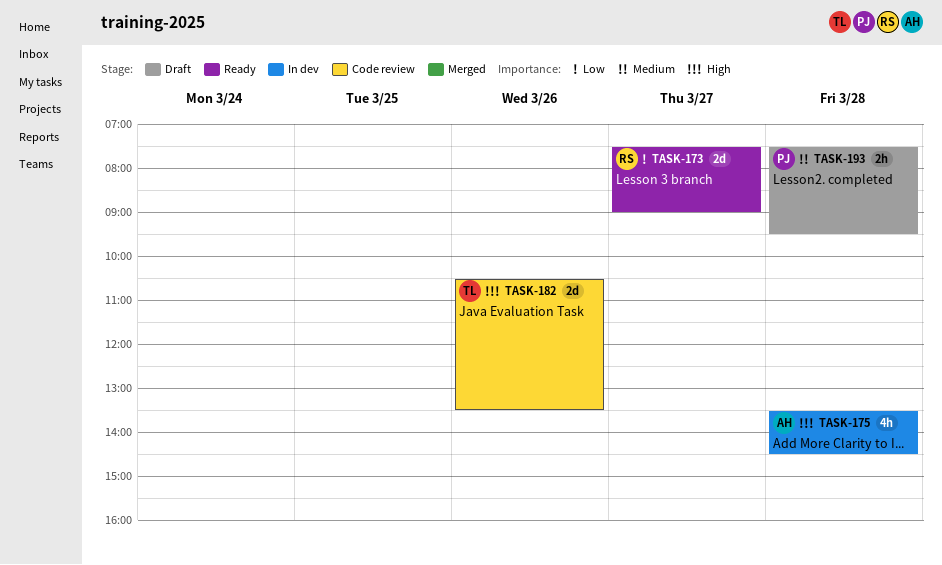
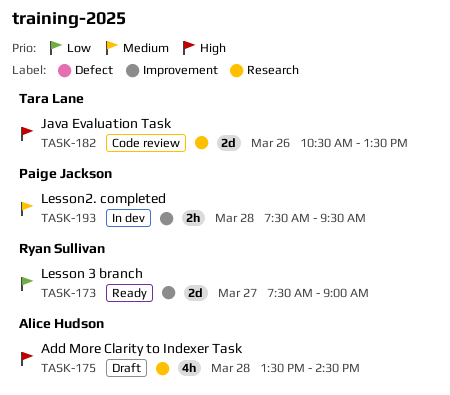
TASK-175, status: In dev -> Draft
TASK-193, status: Draft -> In dev

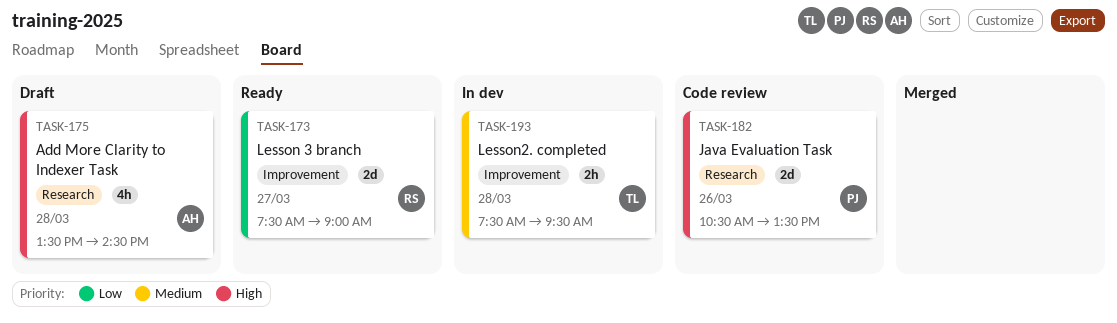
TASK-182, owner: Tara Lane -> Paige Jackson
TASK-193, owner: Paige Jackson -> Tara Lane

